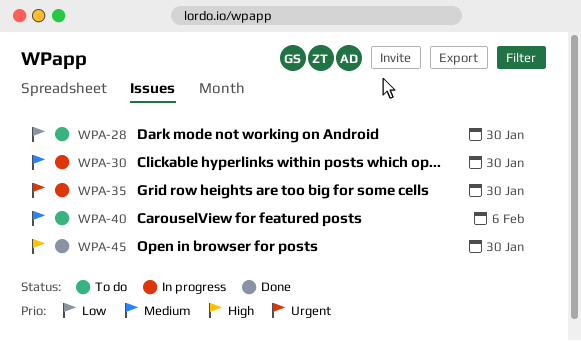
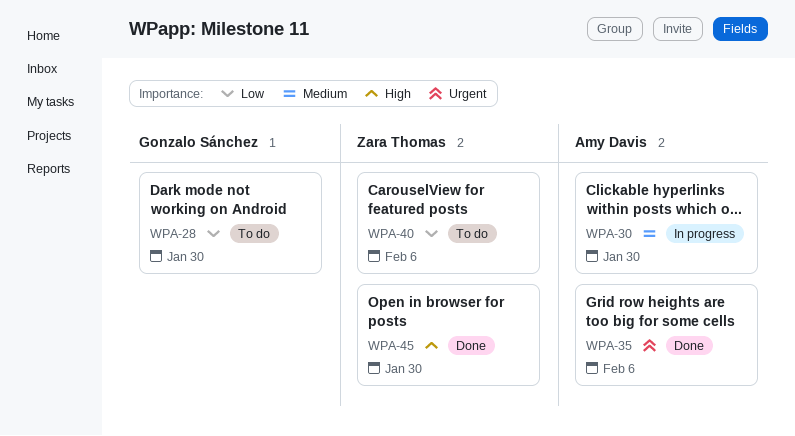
WPA-35, status: In progress -> Done
WPA-35, due: Jan 30 -> Feb 6
WPA-40, priority: Medium -> Low

